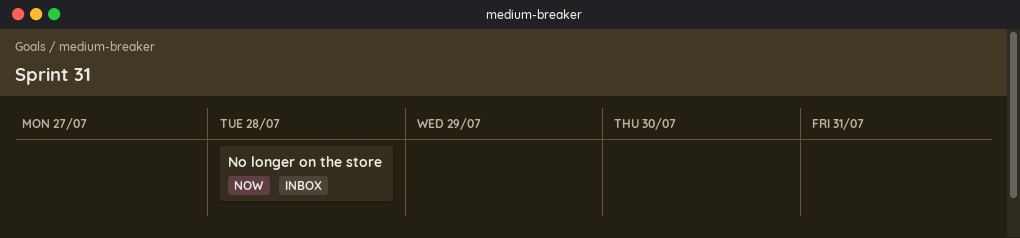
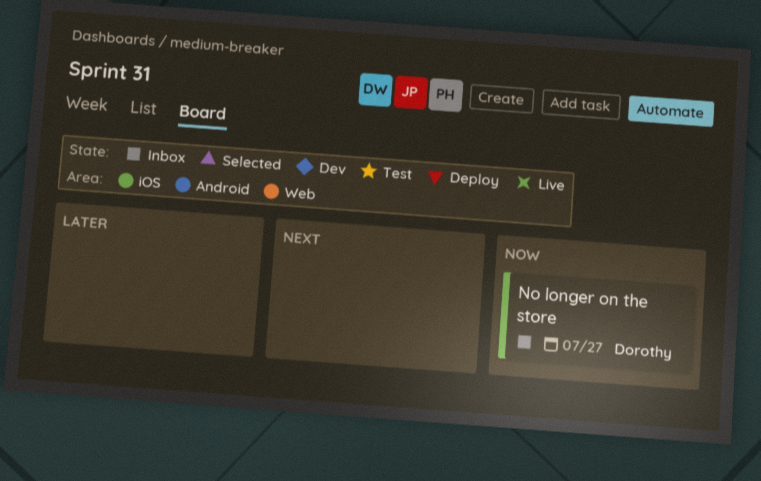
No longer on the store, due: Jul 28 -> Jul 27

